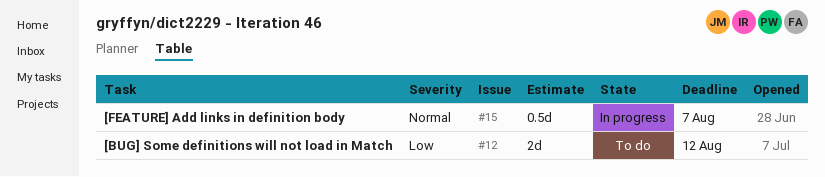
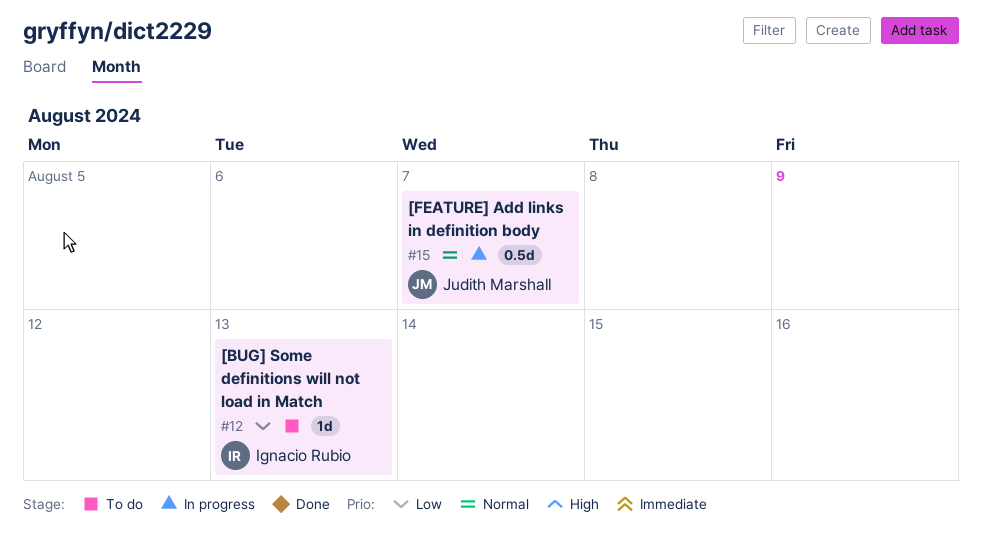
#12, estimate: 2d -> 1d
#12, due: Aug 12 -> Aug 13

